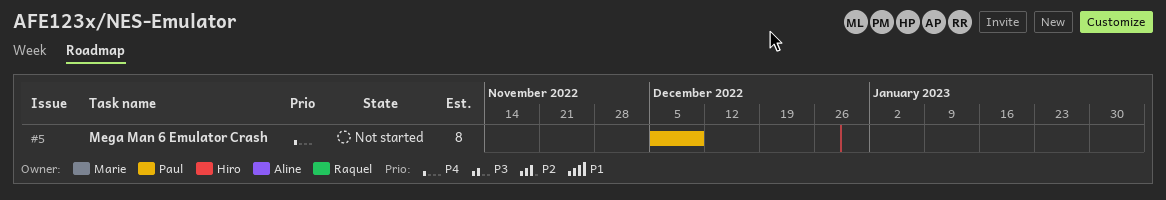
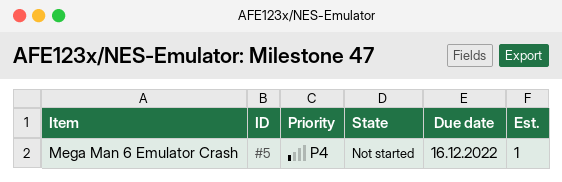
#5, estimate: 8 -> 1
#5, due: Dec 9 -> Dec 16

